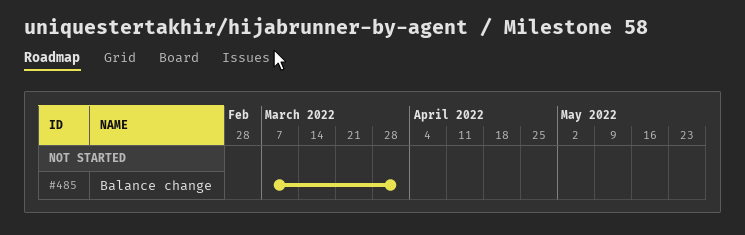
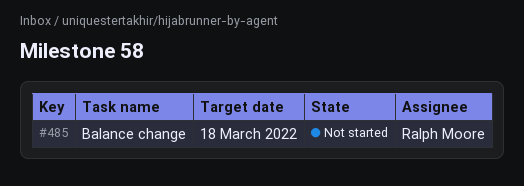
#485, due: Apr 1 -> Mar 18

